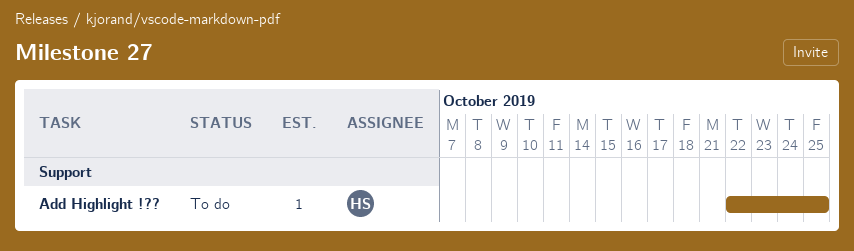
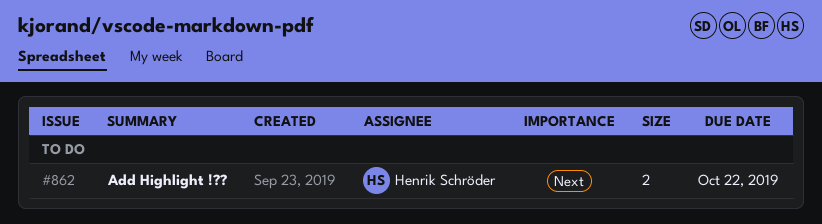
Add Highlight !??, estimate: 1 -> 2
Add Highlight !??, due: Oct 25 -> Oct 22

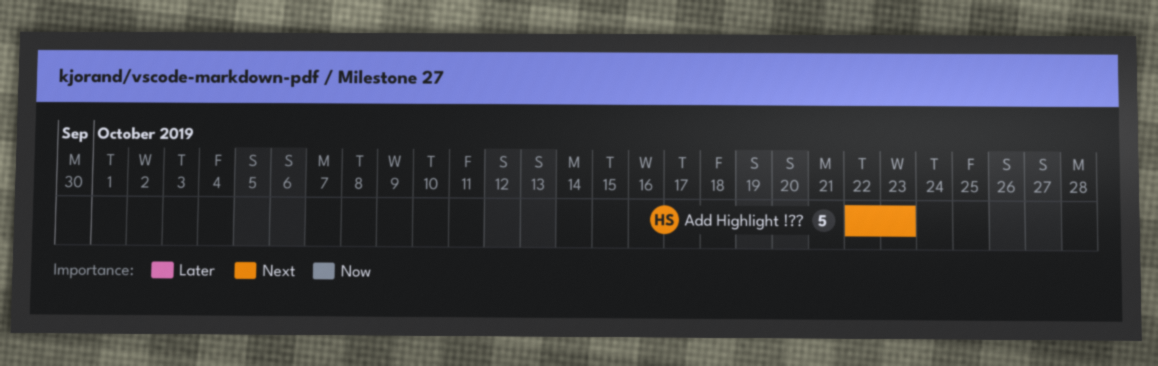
Add Highlight !??, estimate: 2 -> 5
Add Highlight !??, due: Oct 22 -> Oct 23

